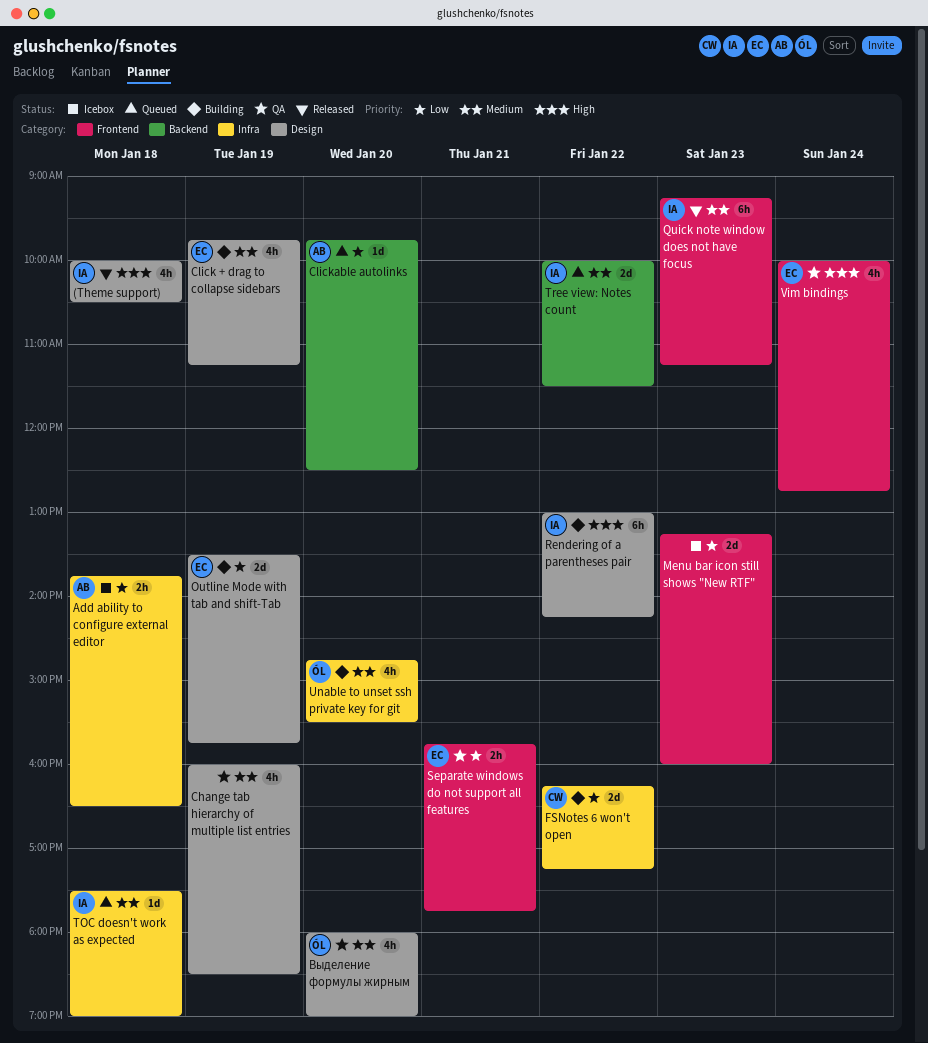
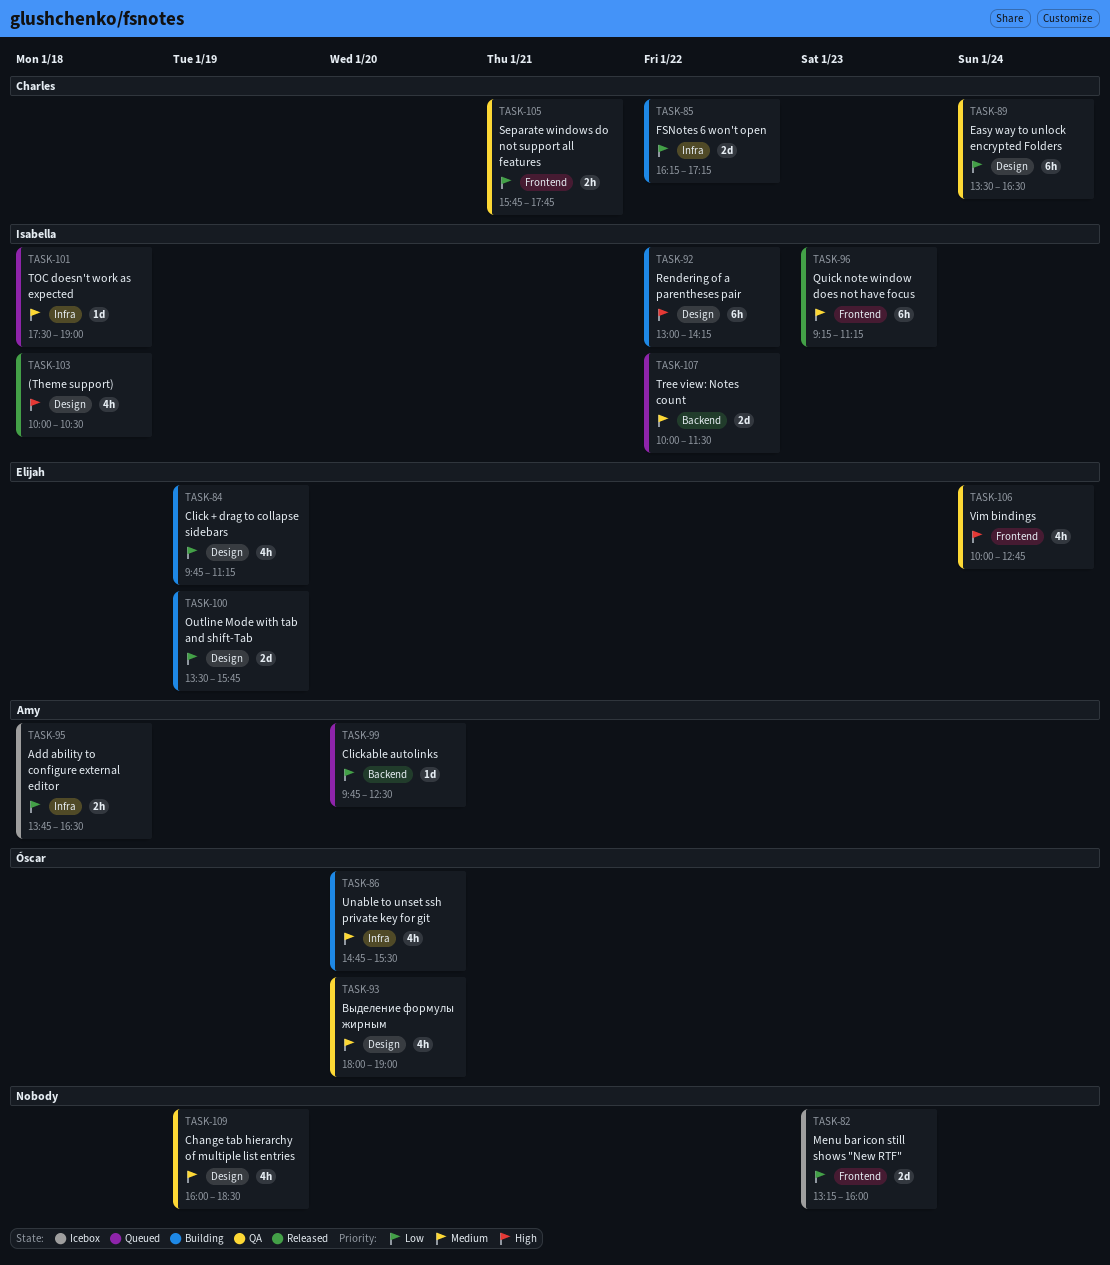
Click + drag to collapse sidebars, priority: Medium -> Low
Easy way to unlock encrypted Folders: none -> present
Separate windows do not support all features, owner: Elijah -> Charles

